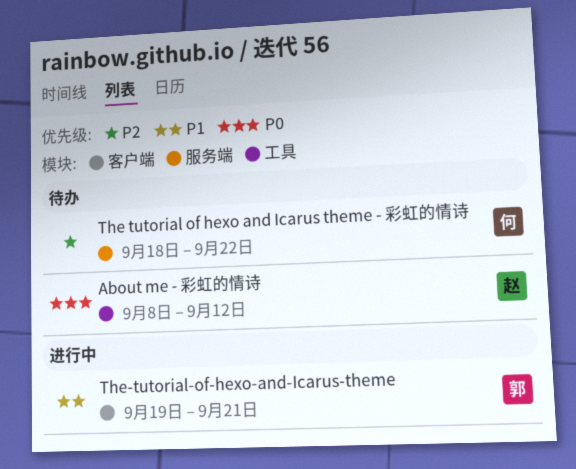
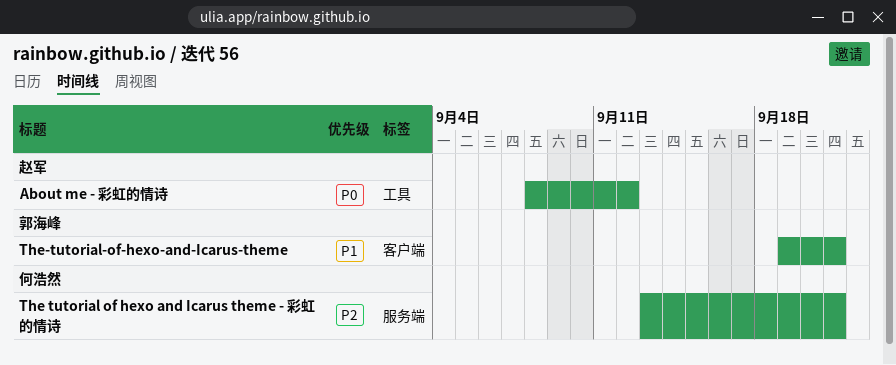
The tutorial of hexo and Icarus theme - 彩虹的情诗, start: Sep 18 -> Sep 13
The tutorial of hexo and Icarus theme - 彩虹的情诗, due: Sep 22 -> Sep 21

